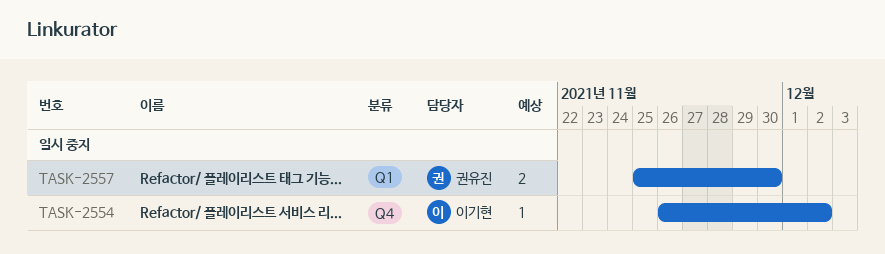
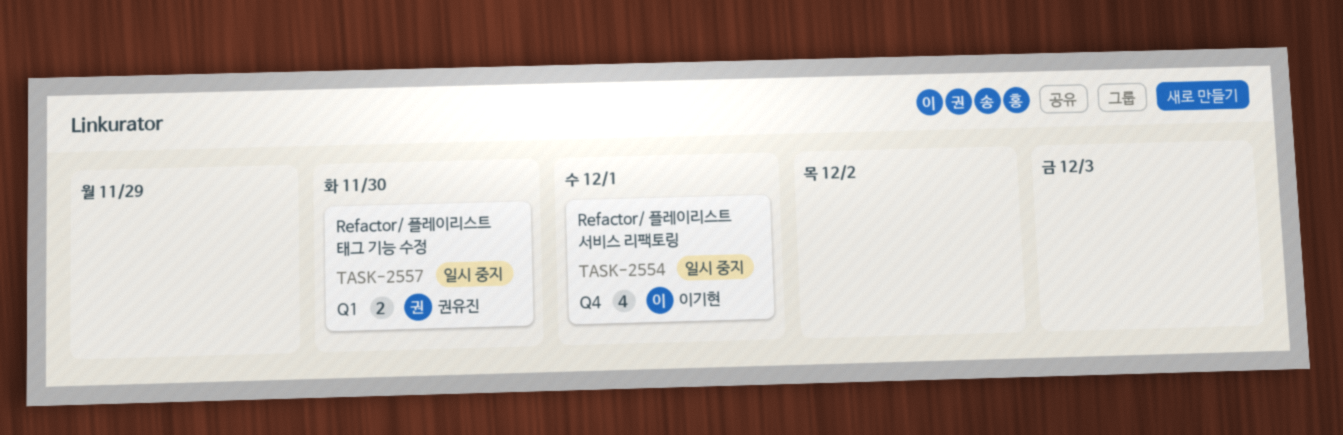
TASK-2554, estimate: 1 -> 4
TASK-2554, due: Dec 2 -> Dec 1

